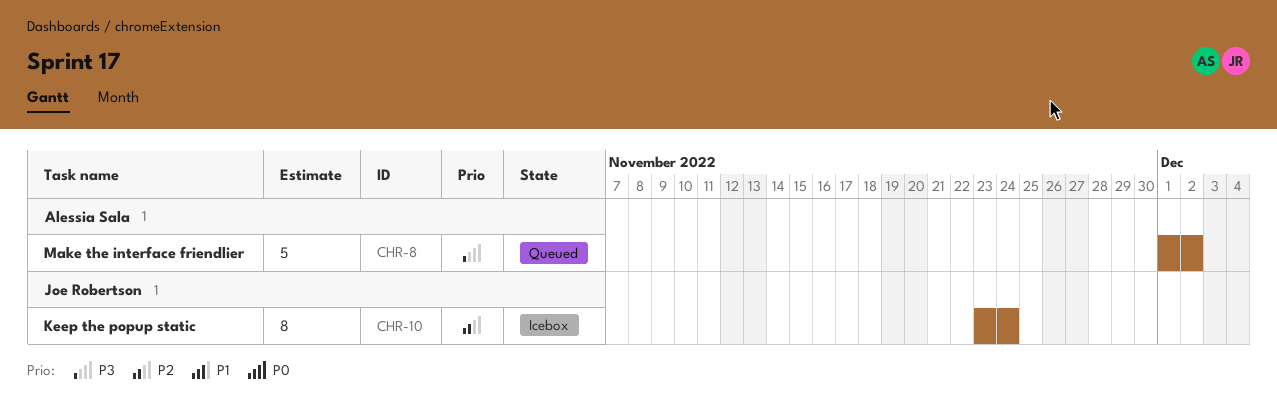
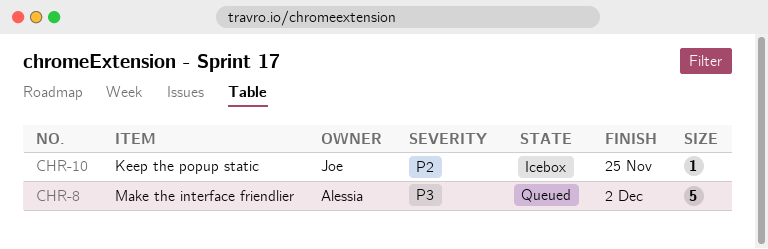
CHR-10, estimate: 8 -> 1
CHR-10, due: Nov 24 -> Nov 25

